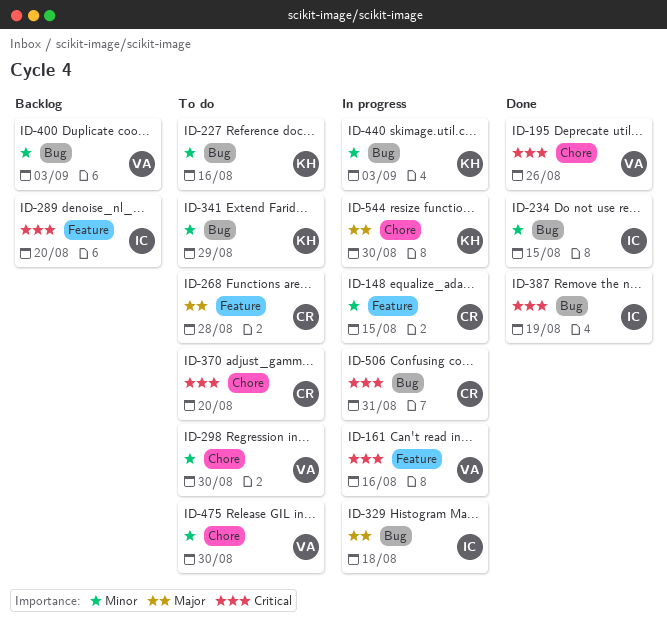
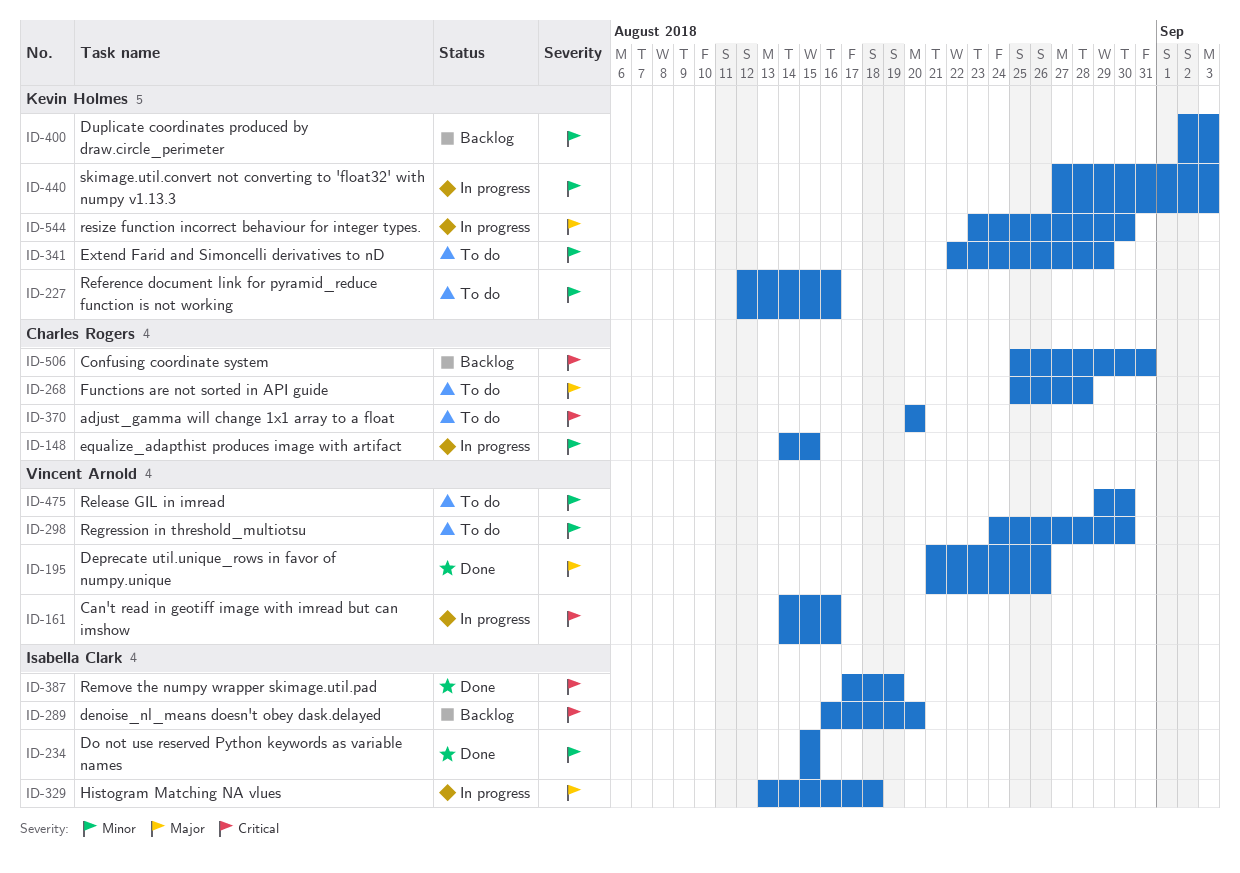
ID-195, priority: Critical -> Major
ID-400, owner: Vincent Arnold -> Kevin Holmes
ID-506, status: In progress -> Backlog

